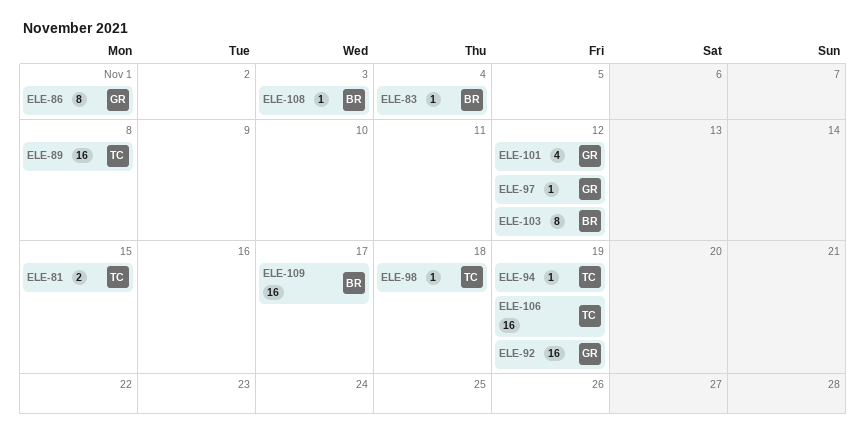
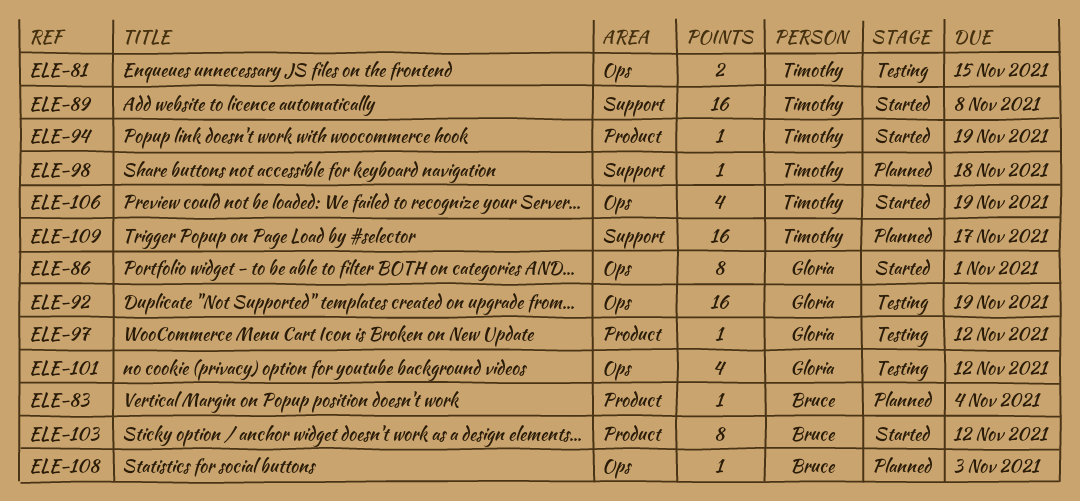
ELE-106, estimate: 16 -> 4
ELE-109, owner: Bruce -> Timothy

